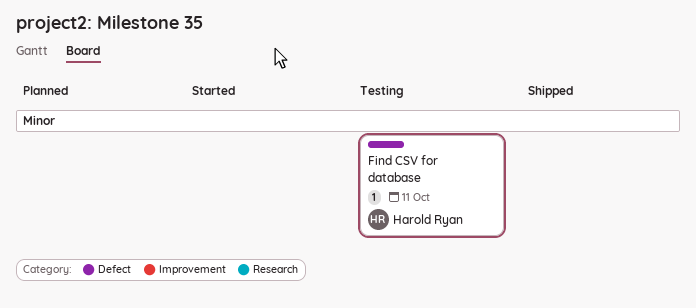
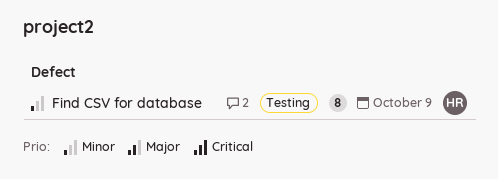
Find CSV for database, estimate: 1 -> 8
Find CSV for database, due: Oct 11 -> Oct 9

